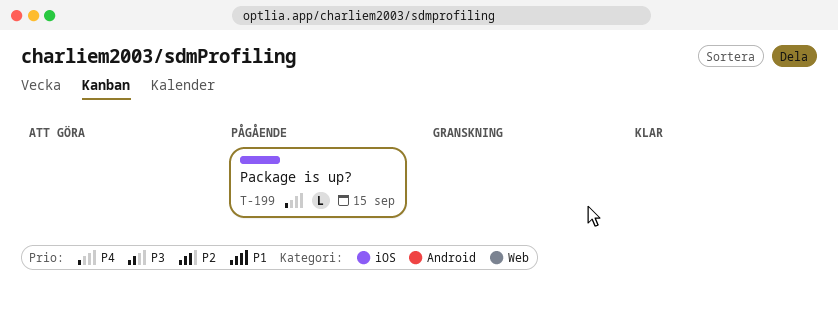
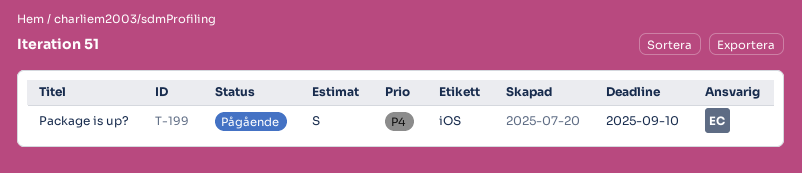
T-199, estimate: L -> S
T-199, due: Sep 15 -> Sep 10

